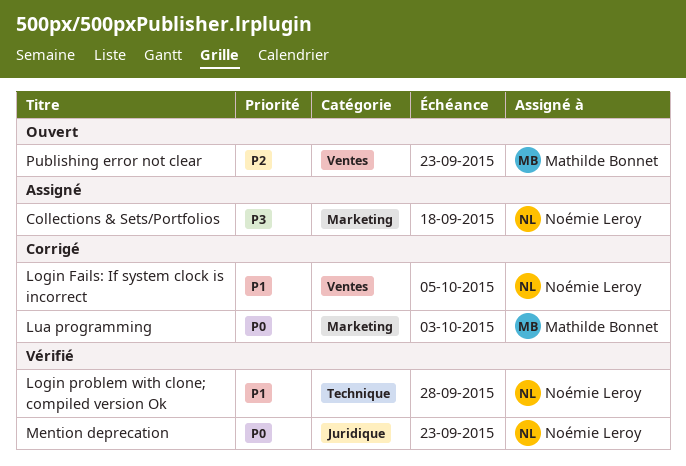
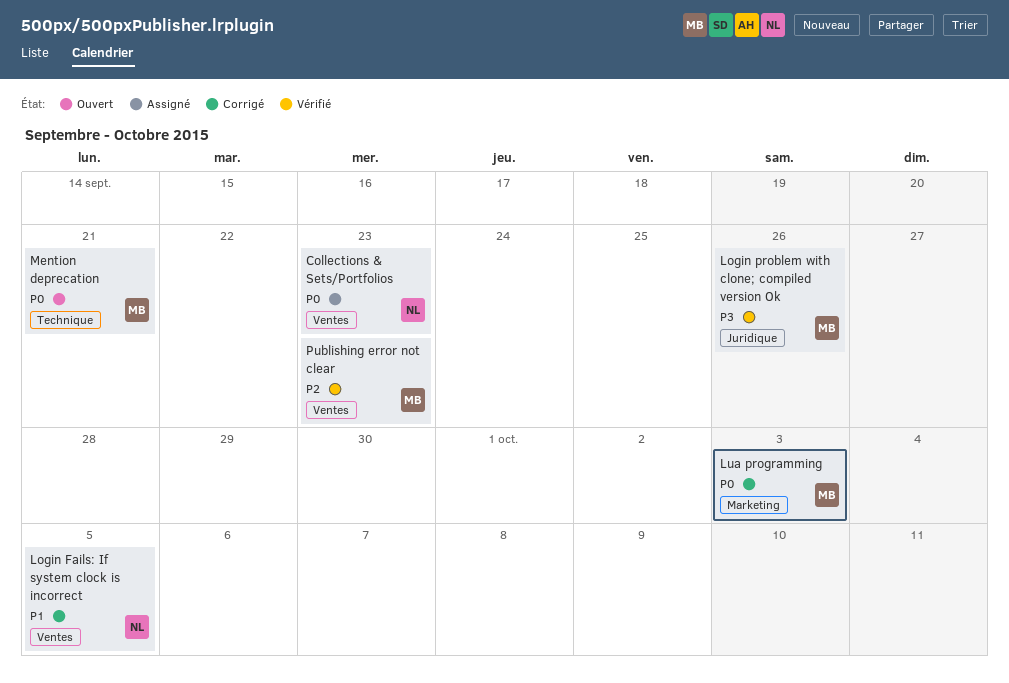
Collections & Sets/Portfolios, priority: P3 -> P0
Collections & Sets/Portfolios, label: Marketing -> Ventes
Collections & Sets/Portfolios, due: Sep 18 -> Sep 23
Login problem with clone; compiled version Ok, owner: Noémie Leroy -> Mathilde Bonnet
Login problem with clone; compiled version Ok, priority: P1 -> P3
Login problem with clone; compiled version Ok, label: Technique -> Juridique
Login problem with clone; compiled version Ok, due: Sep 28 -> Sep 26
Mention deprecation, status: Vérifié -> Ouvert
Mention deprecation, owner: Noémie Leroy -> Mathilde Bonnet
Mention deprecation, label: Juridique -> Technique
Mention deprecation, due: Sep 23 -> Sep 21
Publishing error not clear, status: Ouvert -> Vérifié

